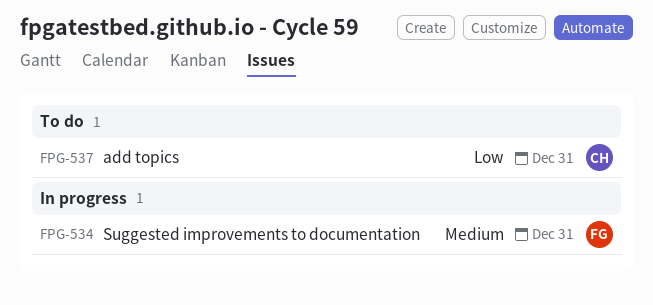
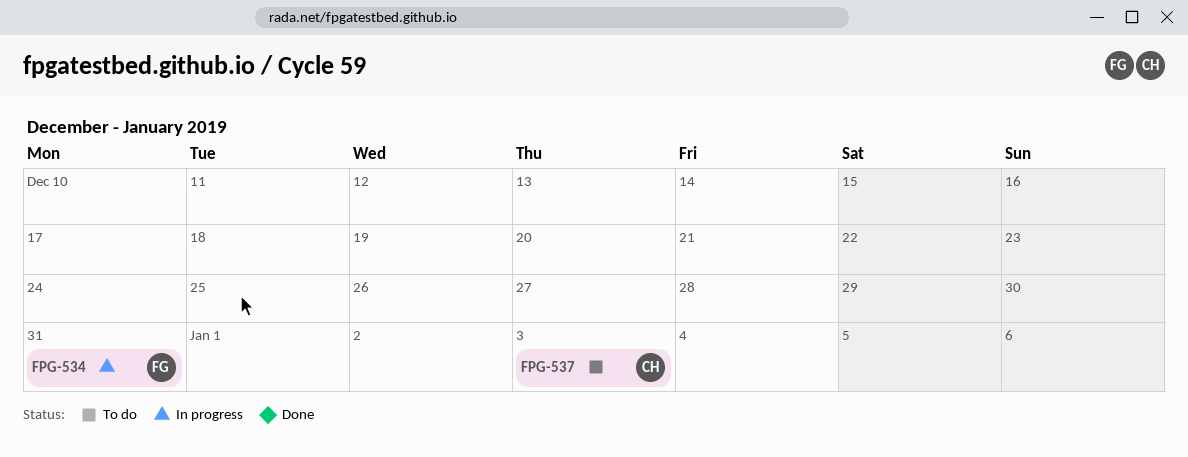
FPG-537, due: Dec 31 -> Jan 3

